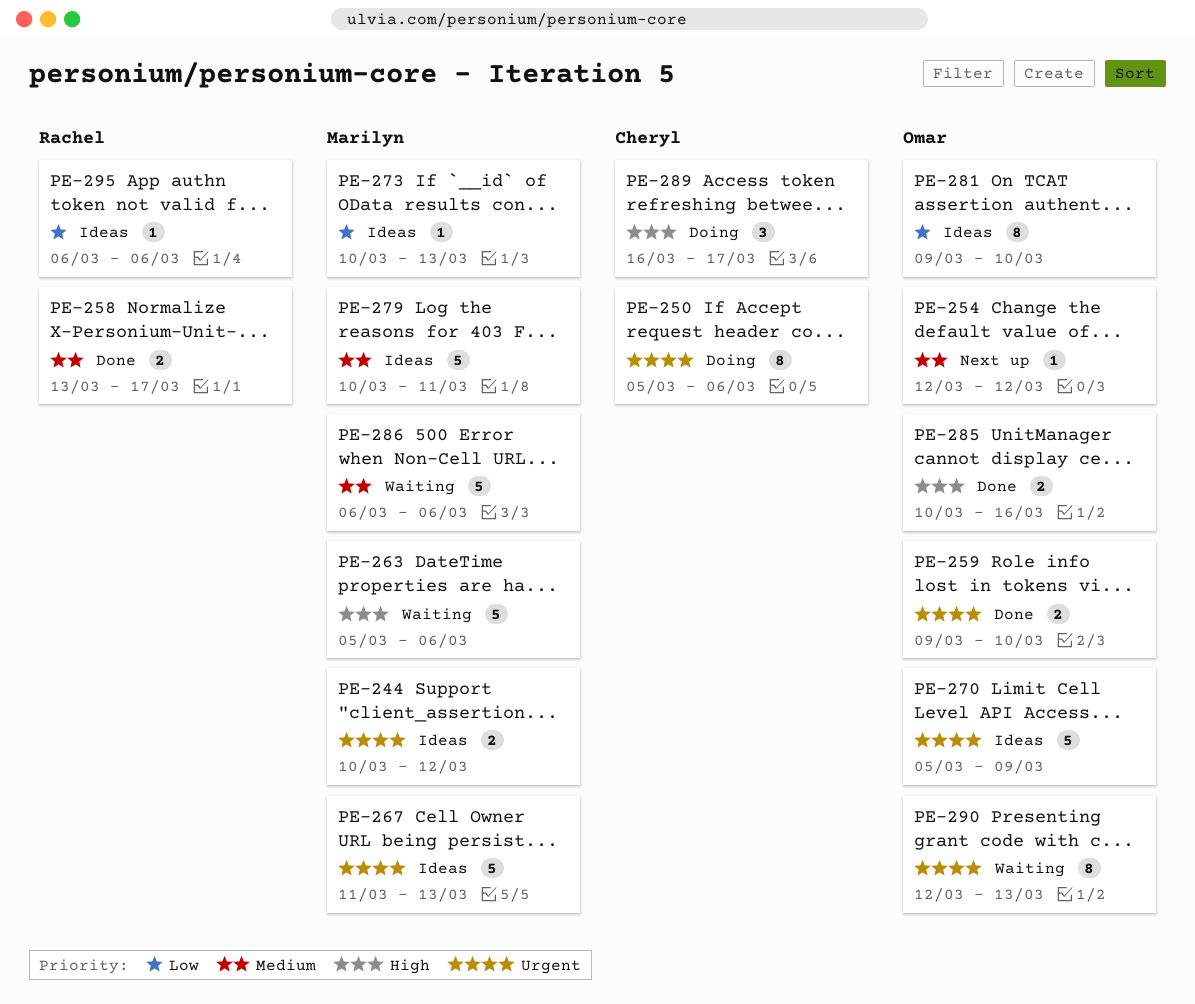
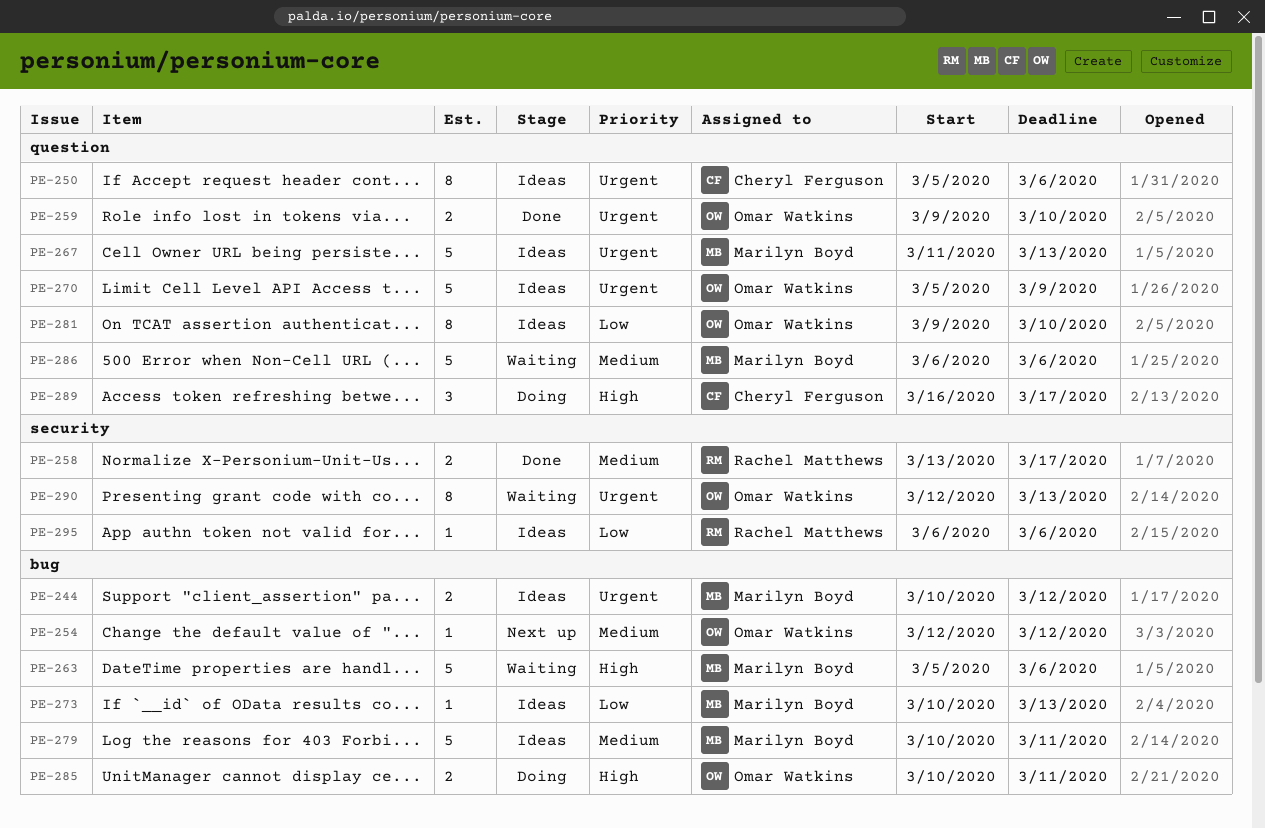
PE-250, status: Doing -> Ideas
PE-285, status: Done -> Doing
PE-285, due: Mar 16 -> Mar 11

